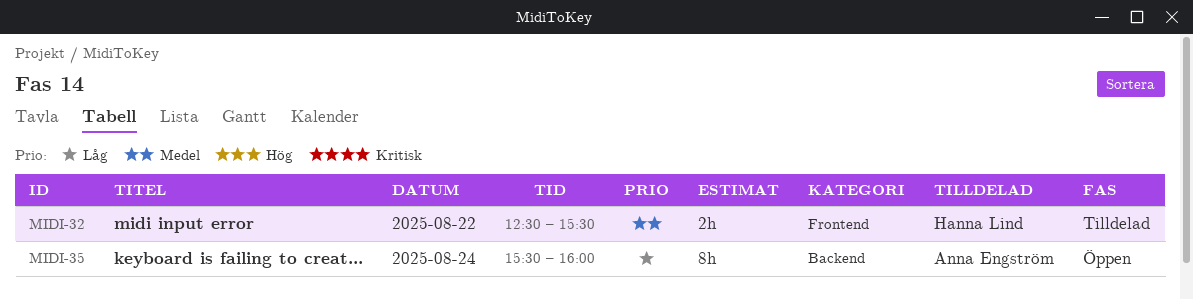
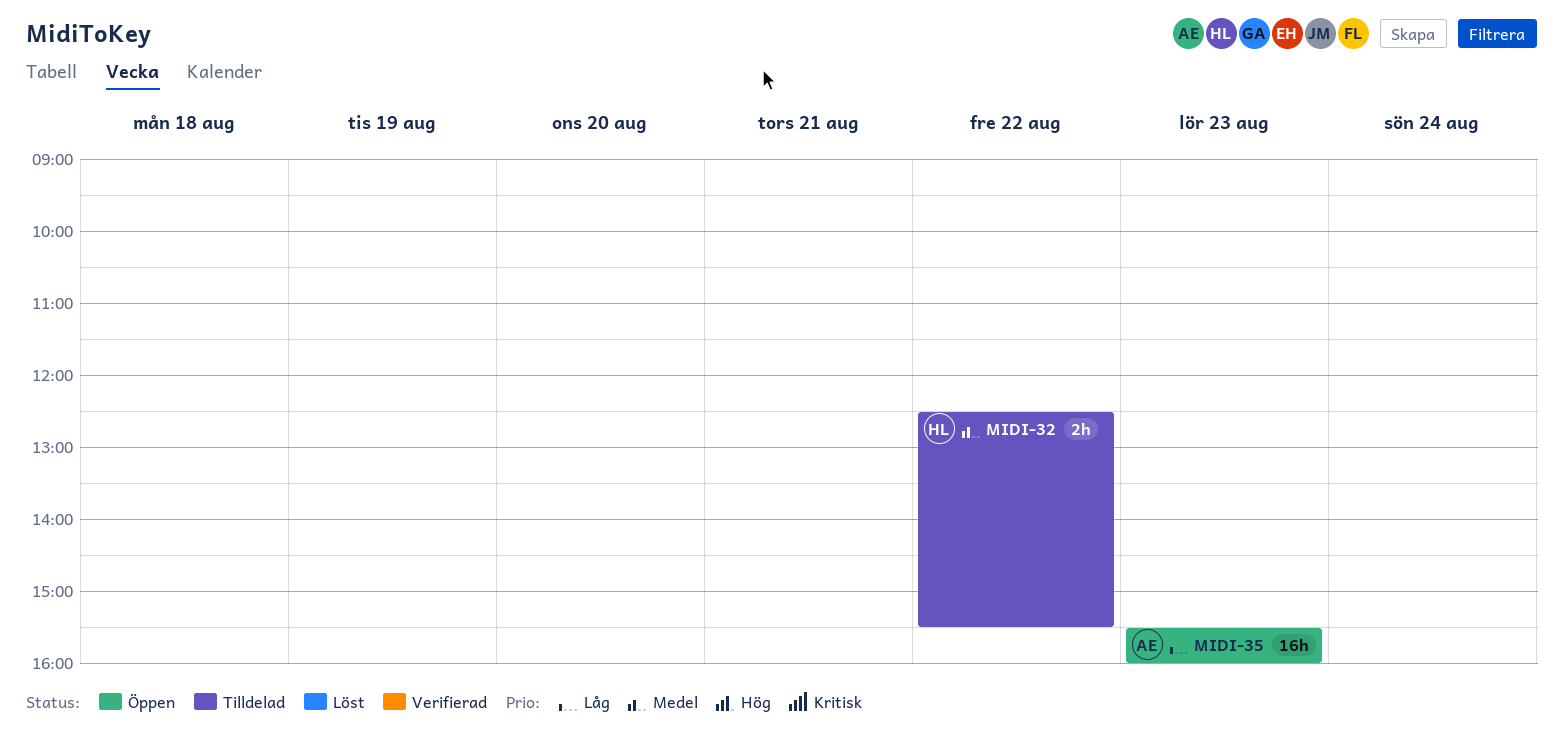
MIDI-35, estimate: 8h -> 16h
MIDI-35, day: Aug 24 -> Aug 23

